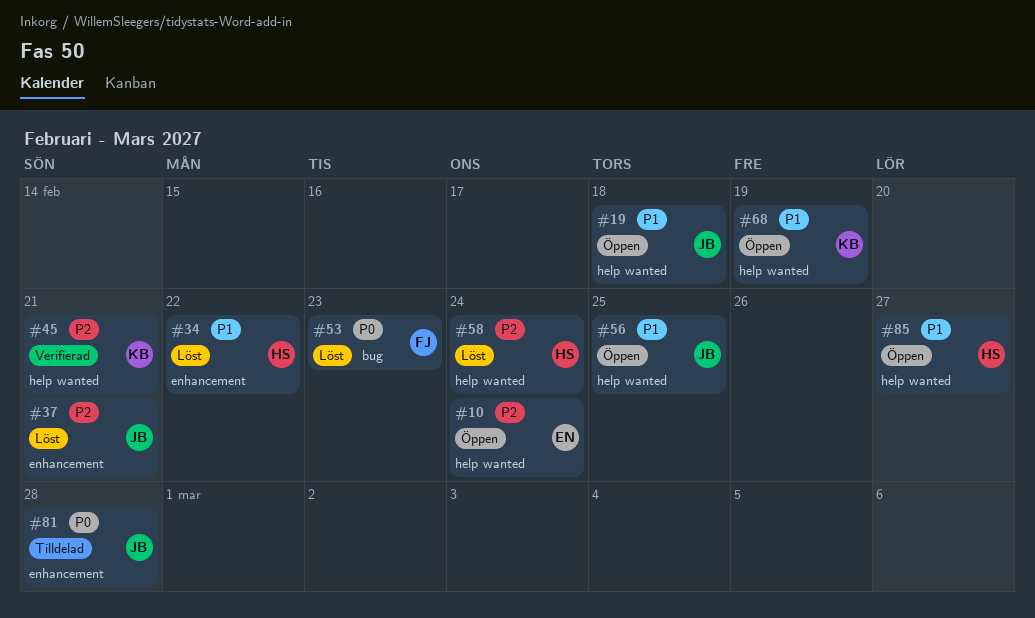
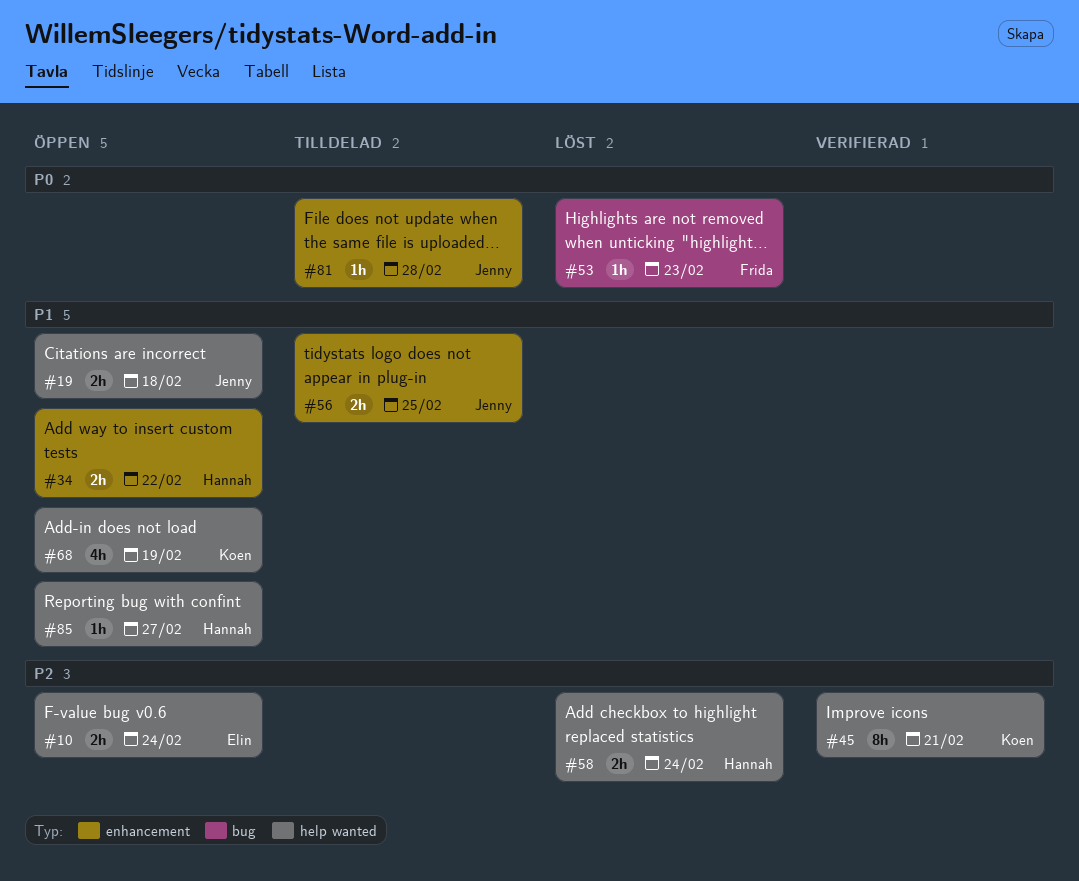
#34, status: Löst -> Öppen
#37: present -> none
#56, status: Öppen -> Tilldelad
#56, label: help wanted -> enhancement

